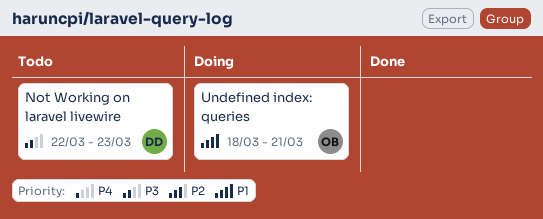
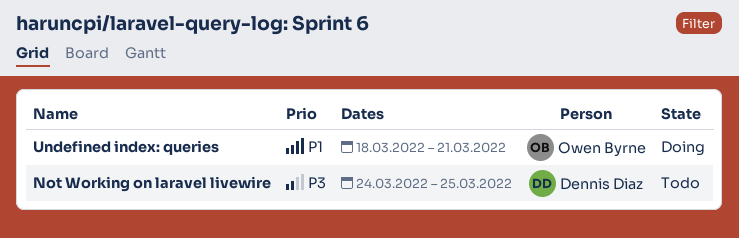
Not Working on laravel livewire, start: Mar 22 -> Mar 24
Not Working on laravel livewire, due: Mar 23 -> Mar 25

